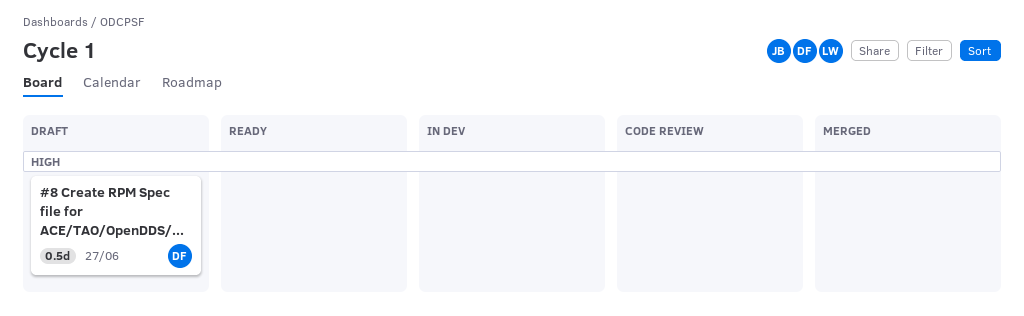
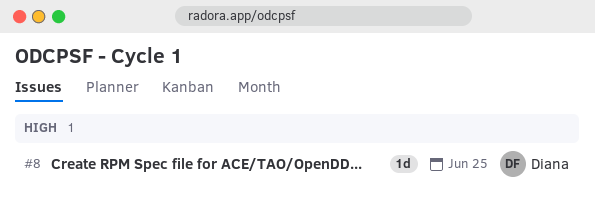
#8, estimate: 0.5d -> 1d
#8, due: Jun 27 -> Jun 25

